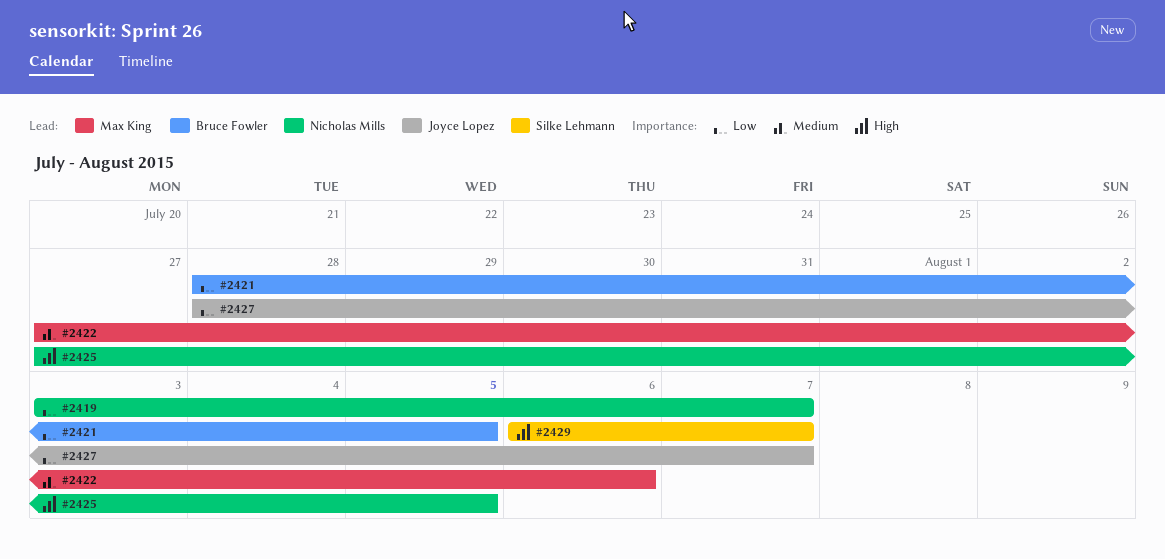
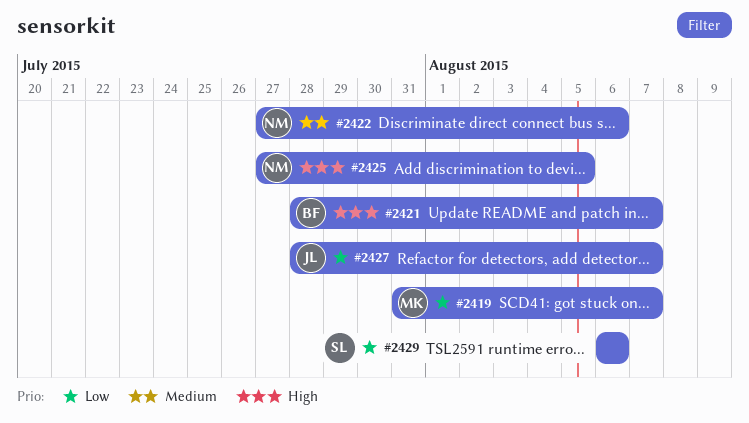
#2419, owner: Nicholas Mills -> Max King
#2419, start: Aug 3 -> Jul 31
#2421, priority: Low -> High
#2421, due: Aug 5 -> Aug 7
#2422, owner: Max King -> Nicholas Mills
#2429, priority: High -> Low
#2429, due: Aug 7 -> Aug 6

